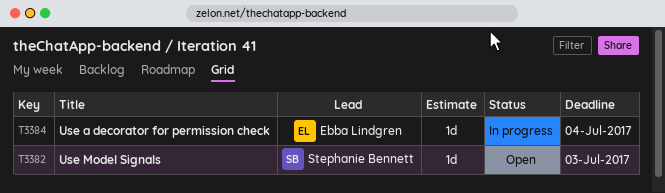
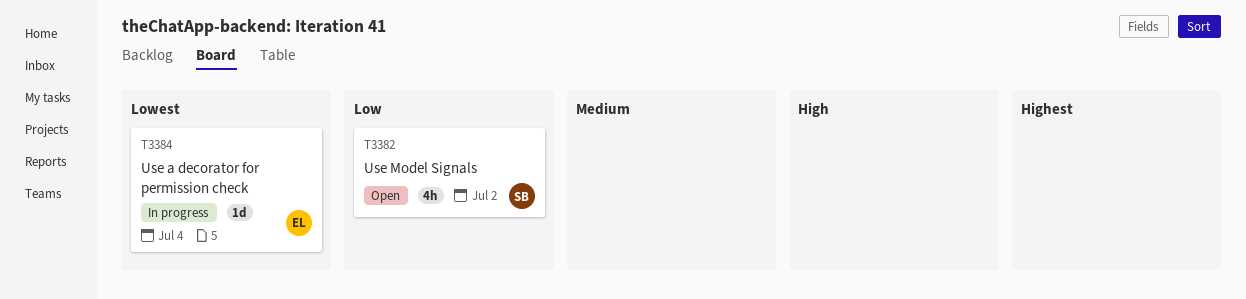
T3382, estimate: 1d -> 4h
T3382, due: Jul 3 -> Jul 2

